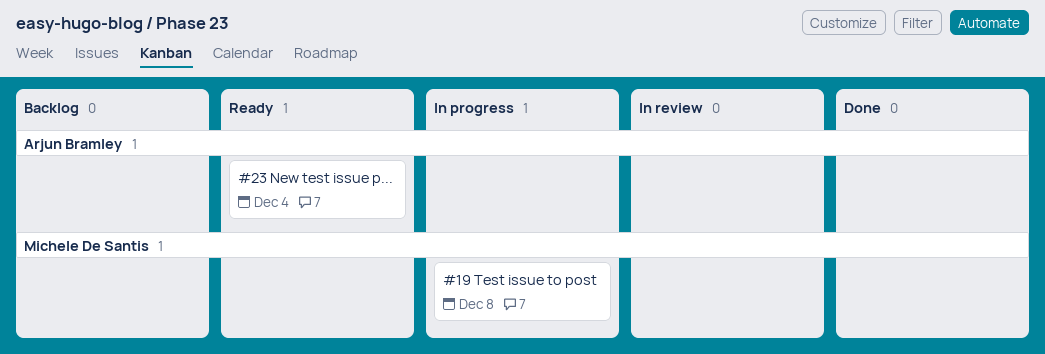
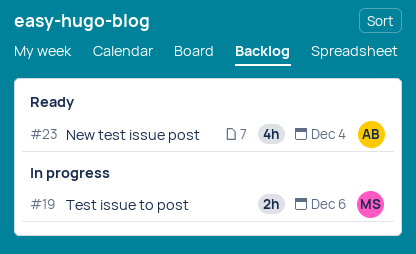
#19, due: Dec 8 -> Dec 6

